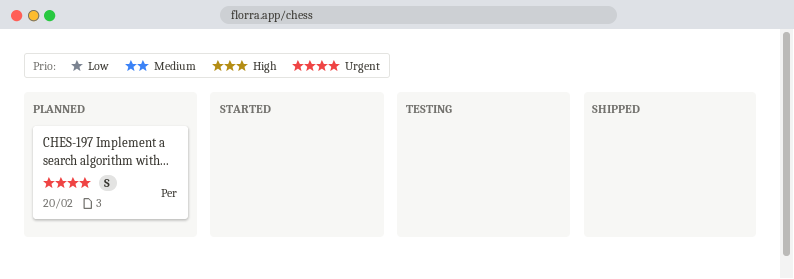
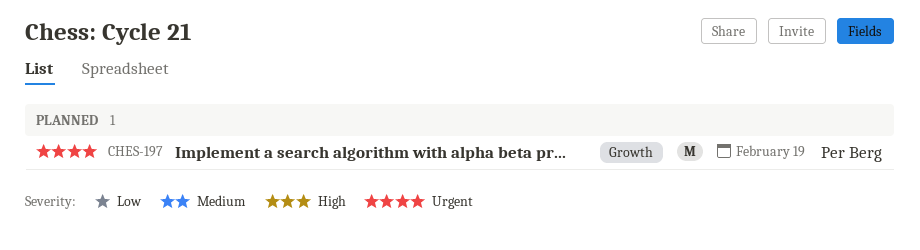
CHES-197, estimate: S -> M
CHES-197, due: Feb 20 -> Feb 19

